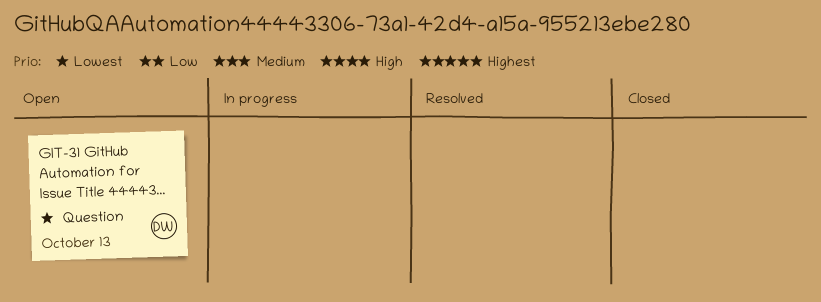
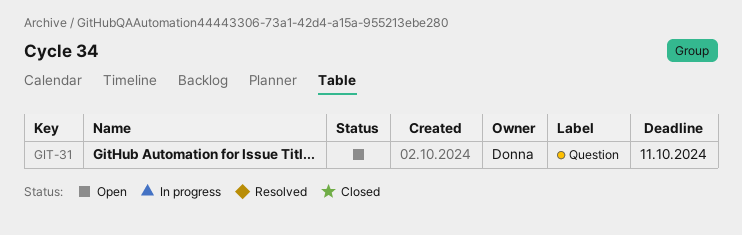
GIT-31, due: Oct 13 -> Oct 11

